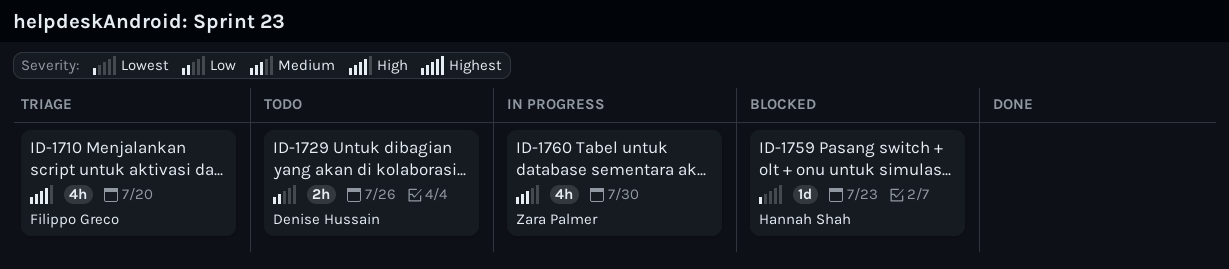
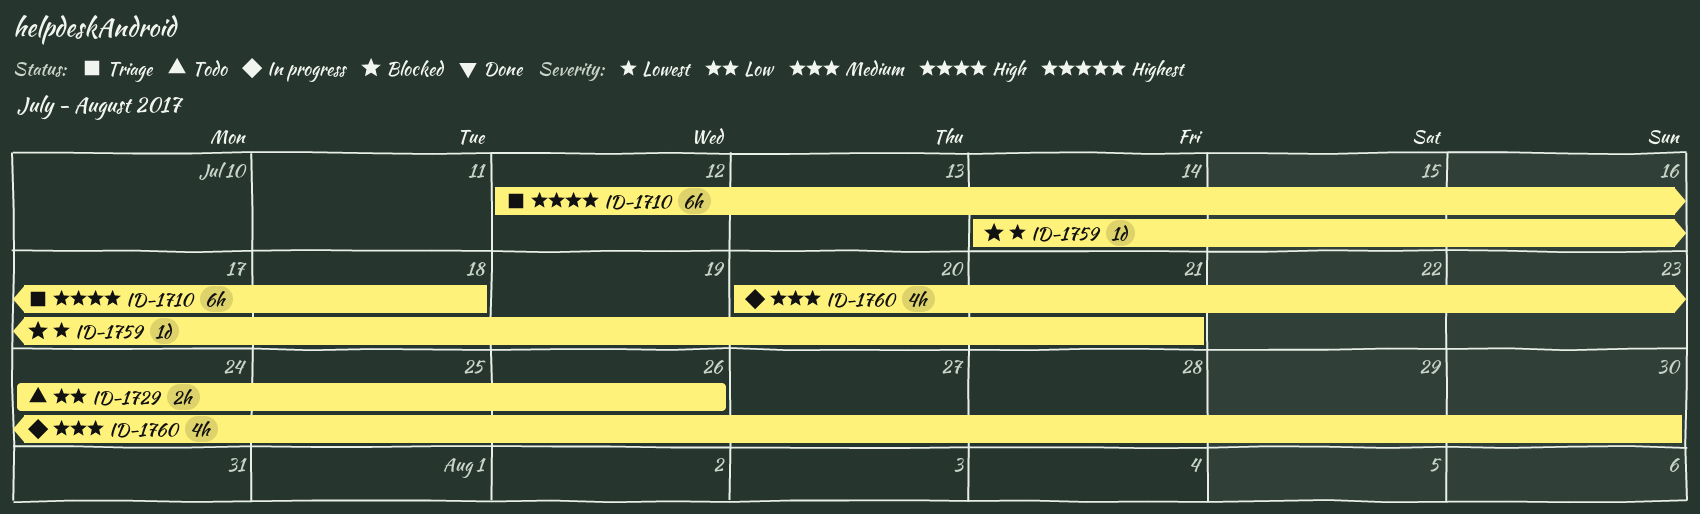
ID-1710, estimate: 4h -> 6h
ID-1710, due: Jul 20 -> Jul 18
ID-1759, due: Jul 23 -> Jul 21

